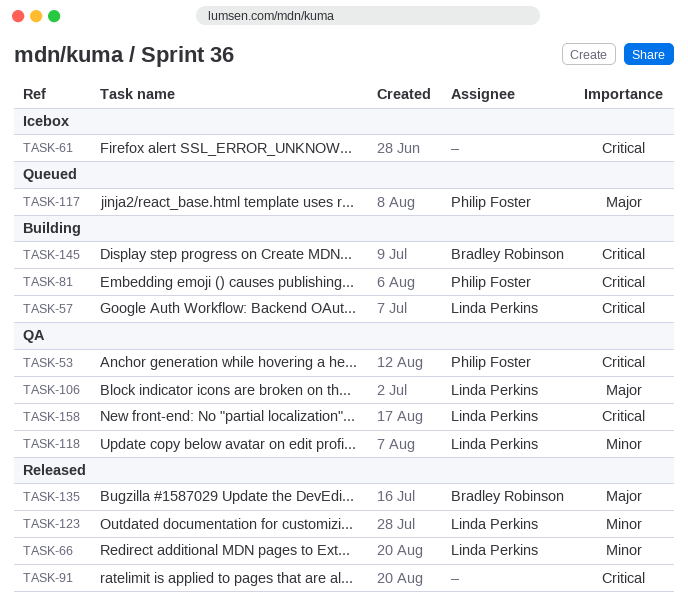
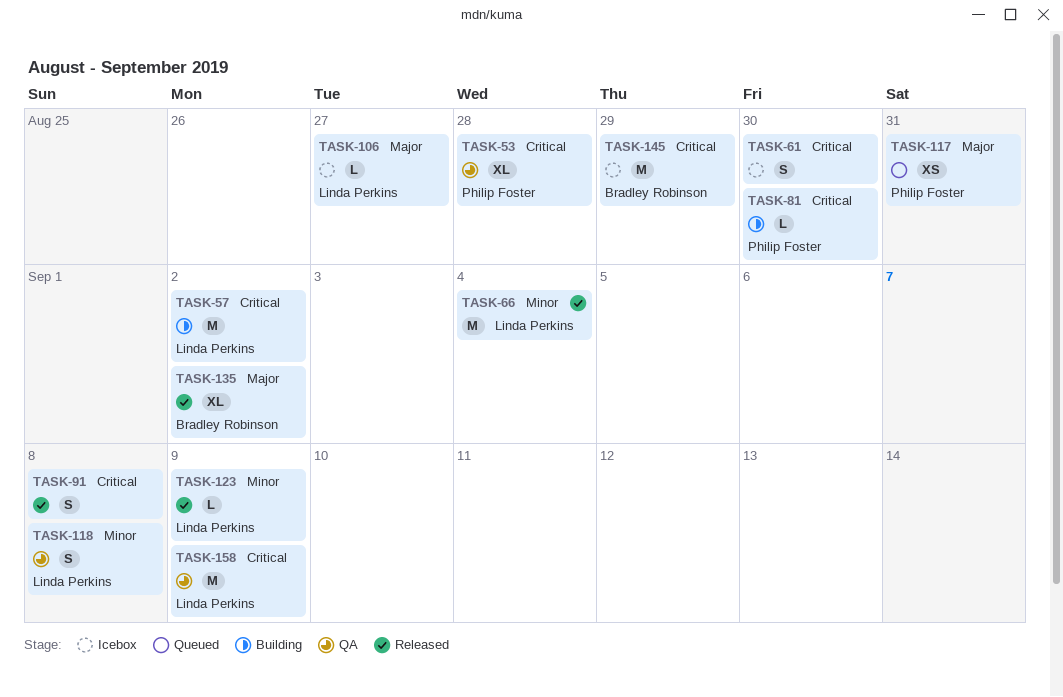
TASK-106, status: QA -> Icebox
TASK-145, status: Building -> Icebox

